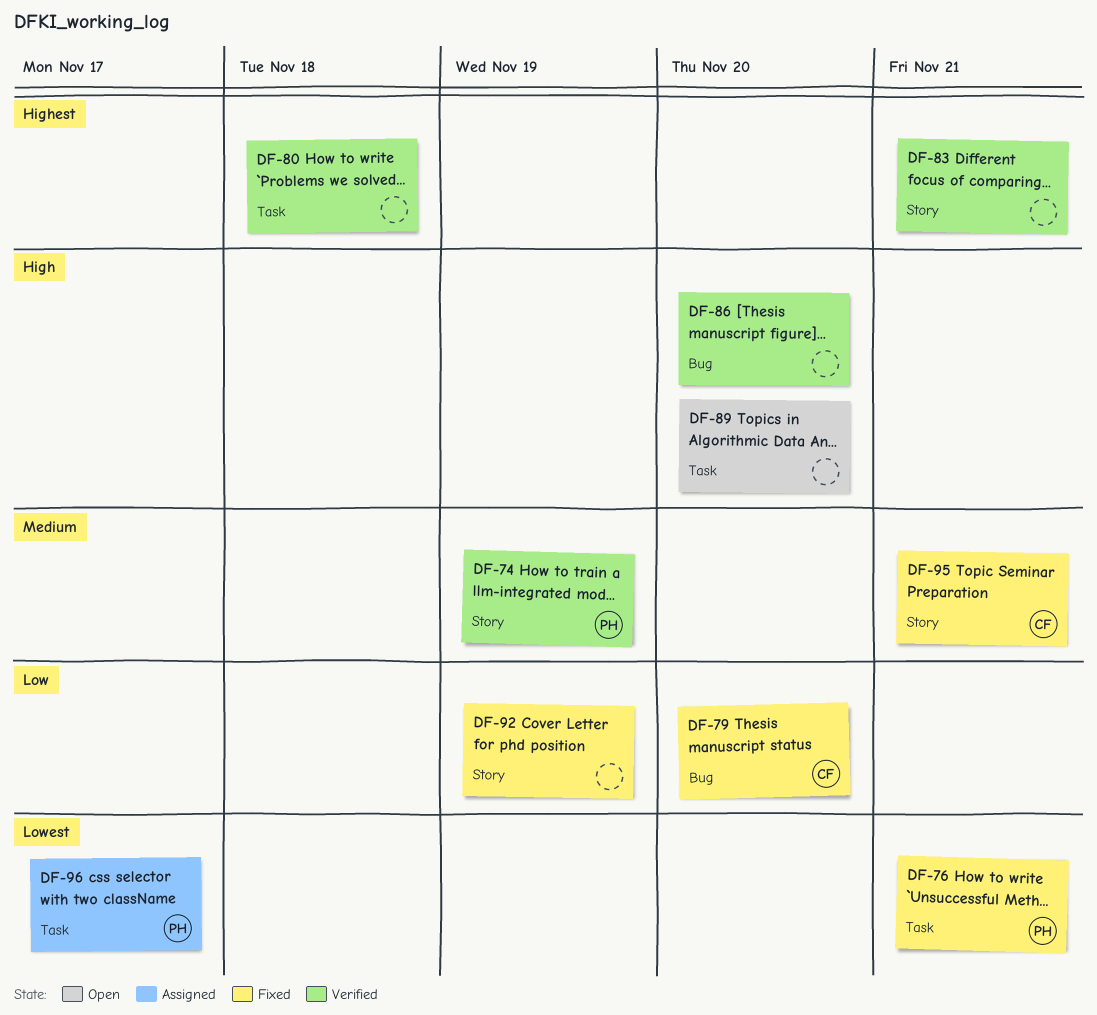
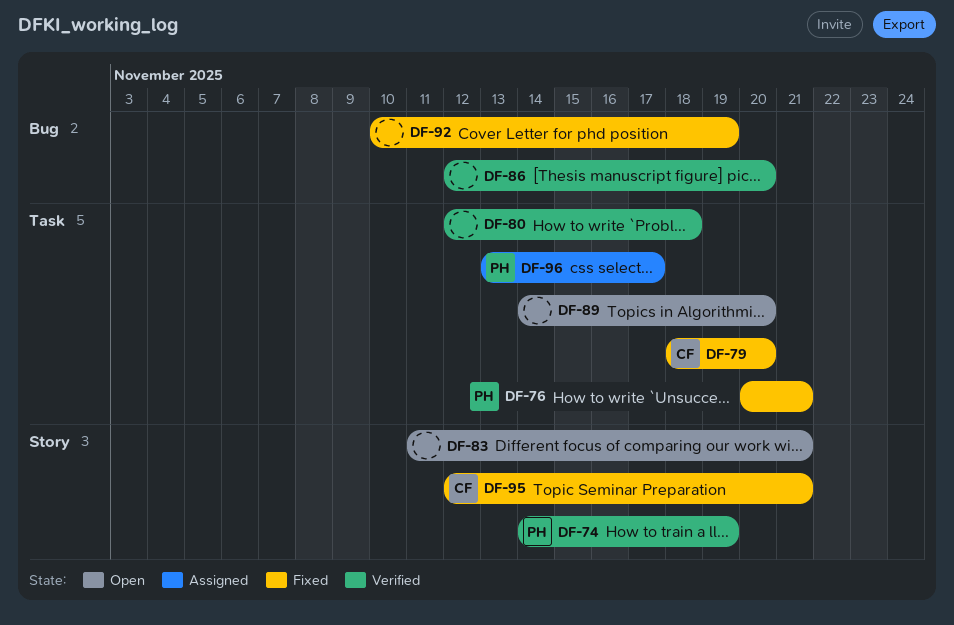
DF-79, label: Bug -> Task
DF-83, status: Verified -> Open
DF-92, label: Story -> Bug

